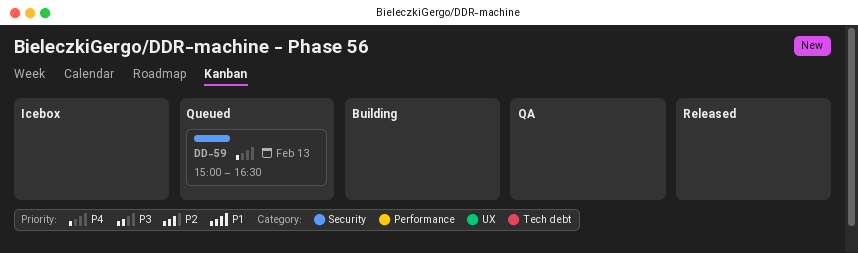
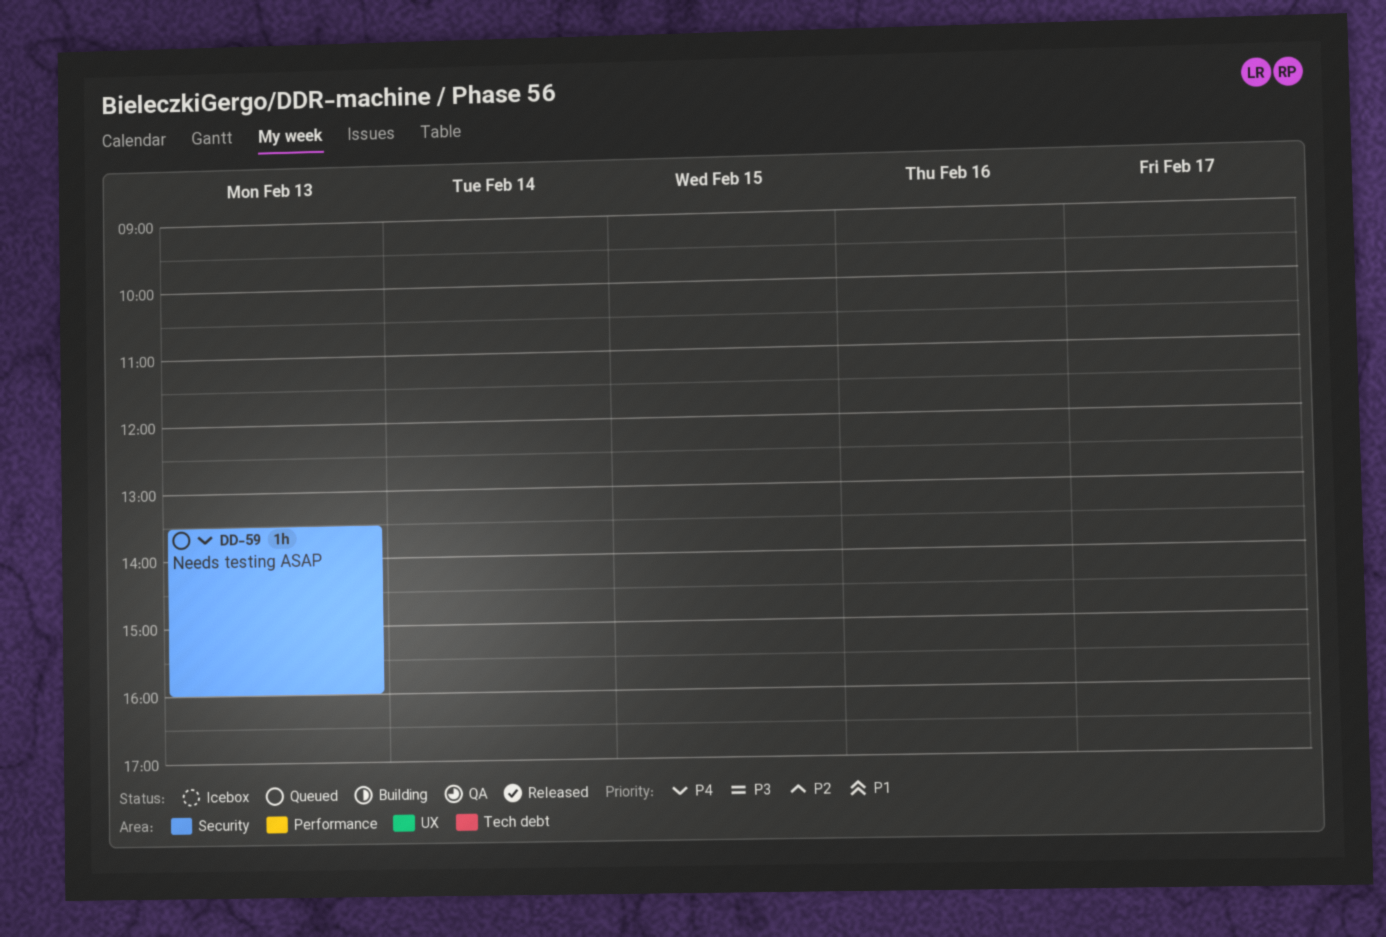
DD-59, begins: 15:00 -> 13:30
DD-59, ends: 16:30 -> 16:00

